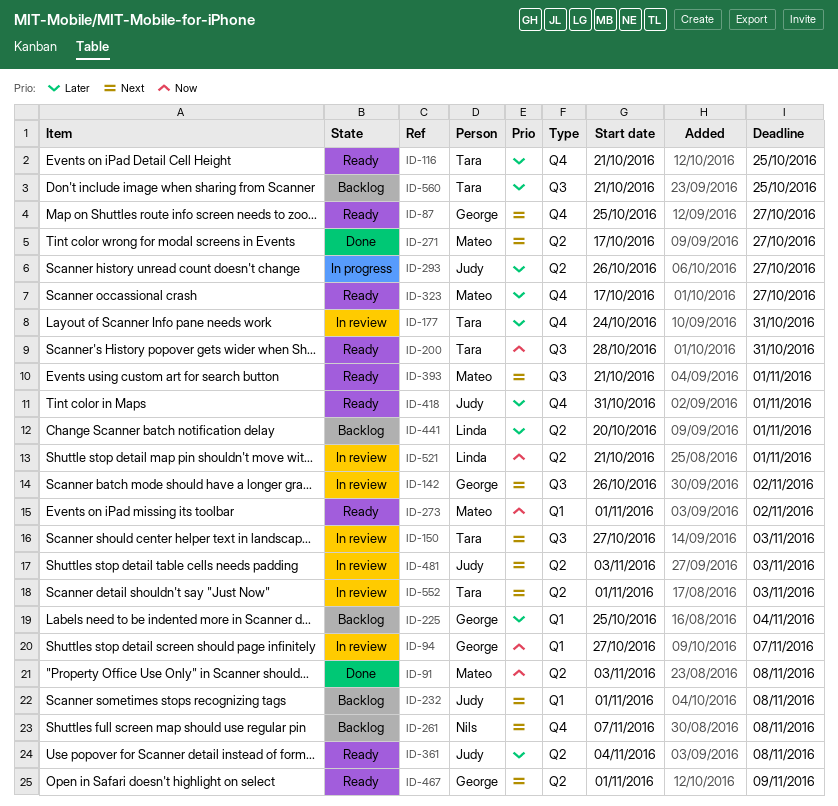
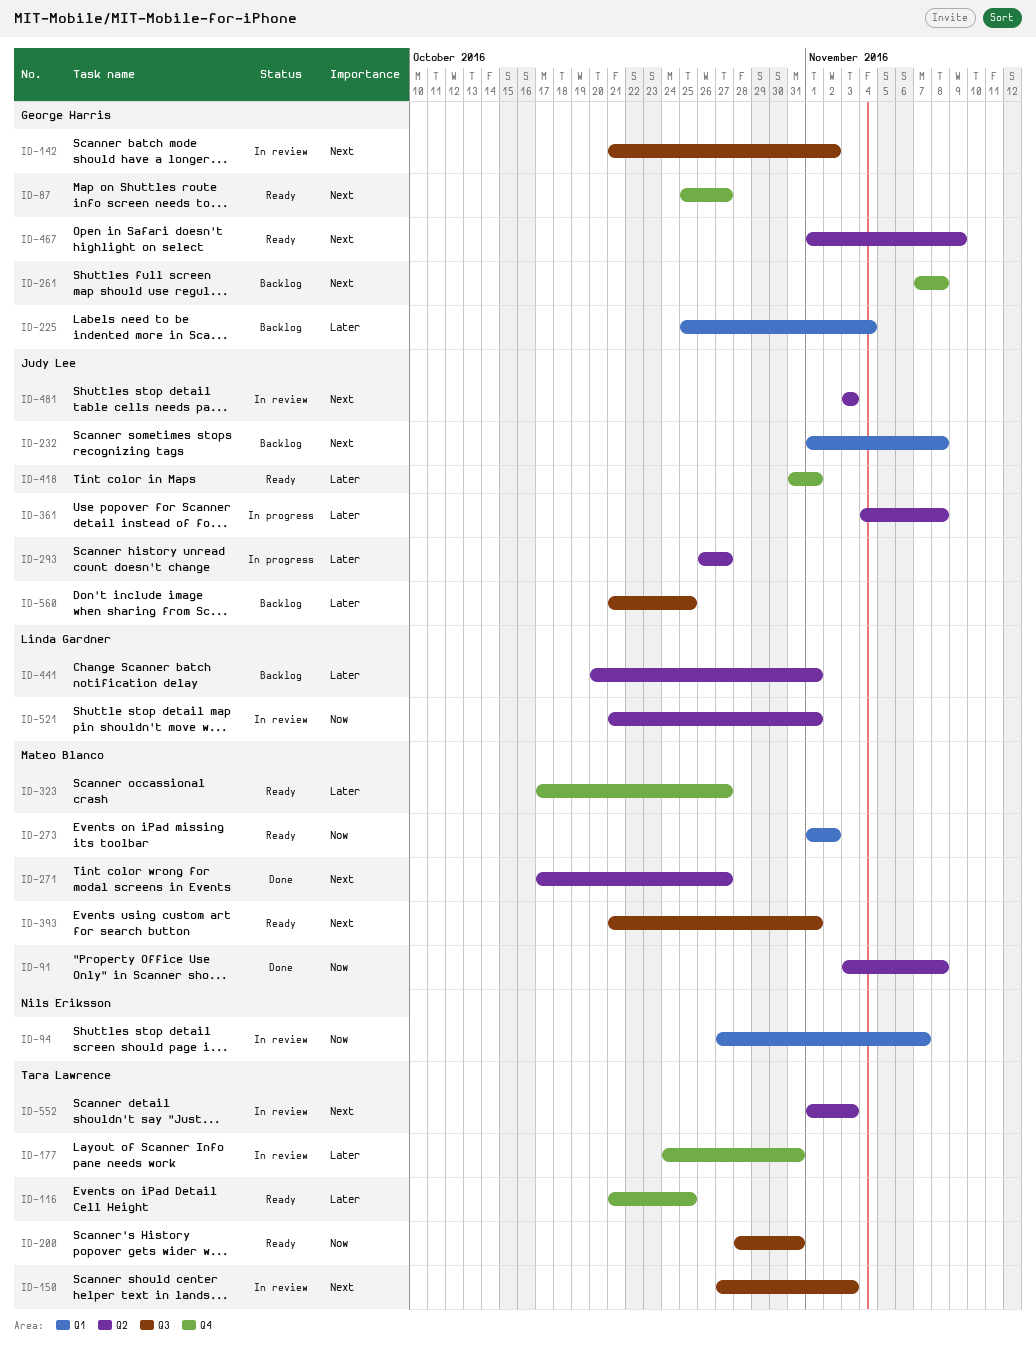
ID-94, owner: George Harris -> Nils Eriksson
ID-142, start: Oct 26 -> Oct 21
ID-261, owner: Nils Eriksson -> George Harris
ID-361, status: Ready -> In progress
ID-560, owner: Tara Lawrence -> Judy Lee

